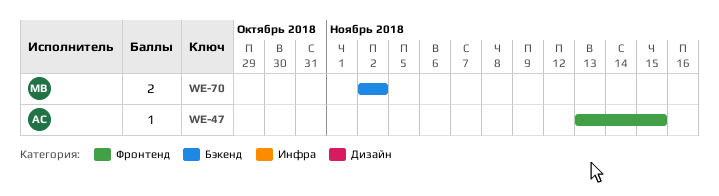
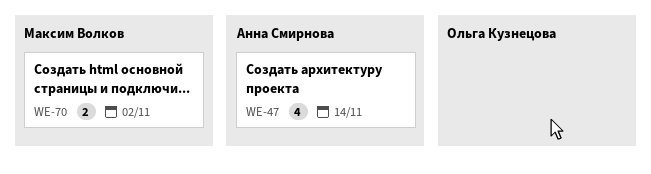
WE-47, estimate: 1 -> 4
WE-47, due: Nov 15 -> Nov 14

